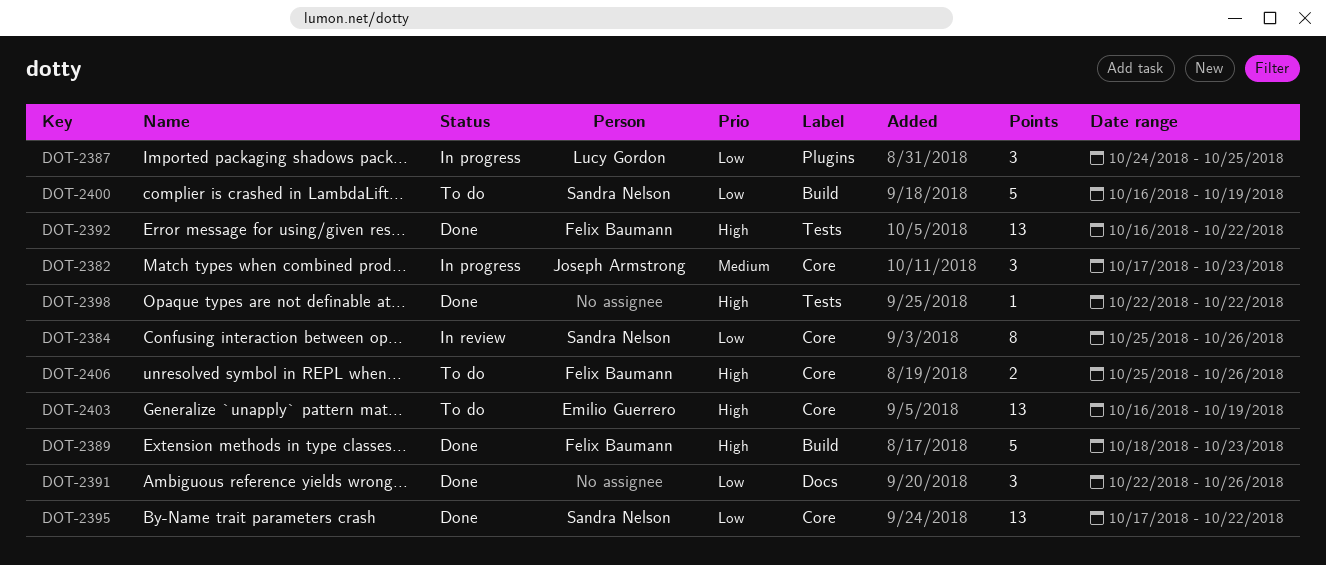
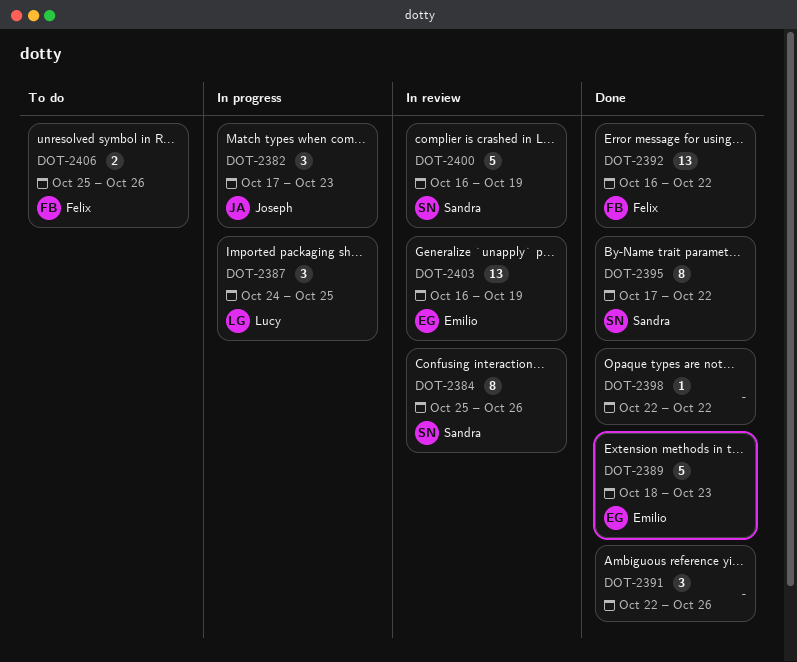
DOT-2389, owner: Felix Baumann -> Emilio Guerrero
DOT-2395, estimate: 13 -> 8
DOT-2400, status: To do -> In review
DOT-2403, status: To do -> In review

